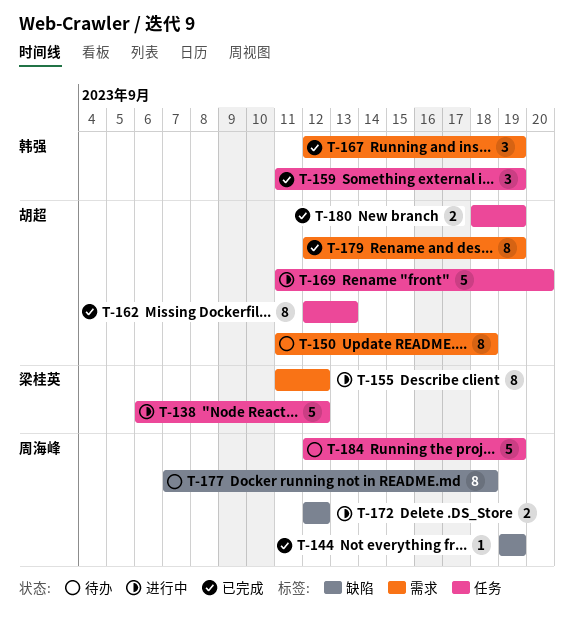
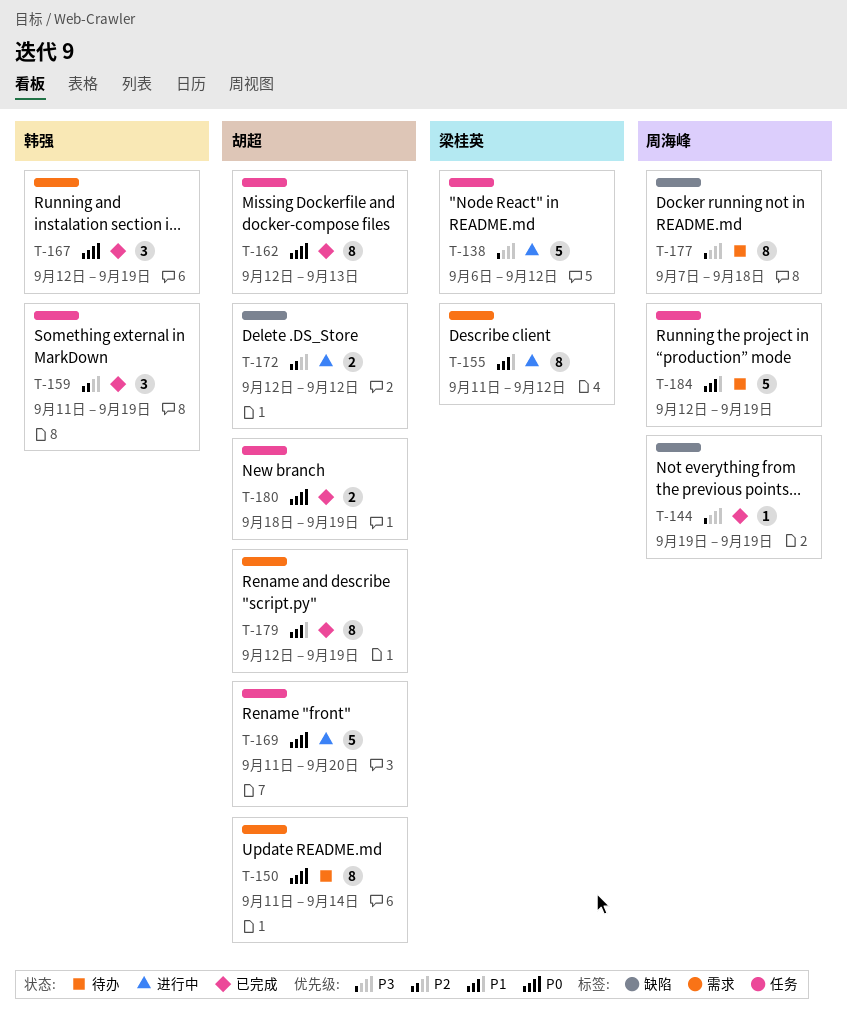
T-150, due: Sep 18 -> Sep 14
T-172, owner: 周海峰 -> 胡超

